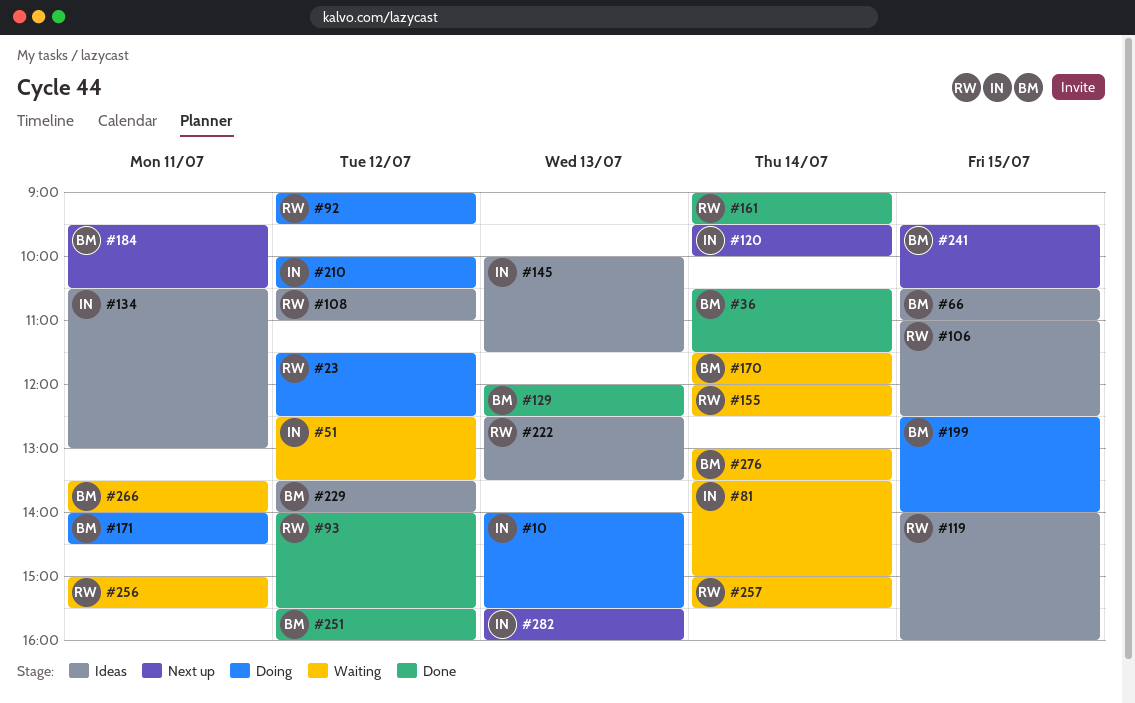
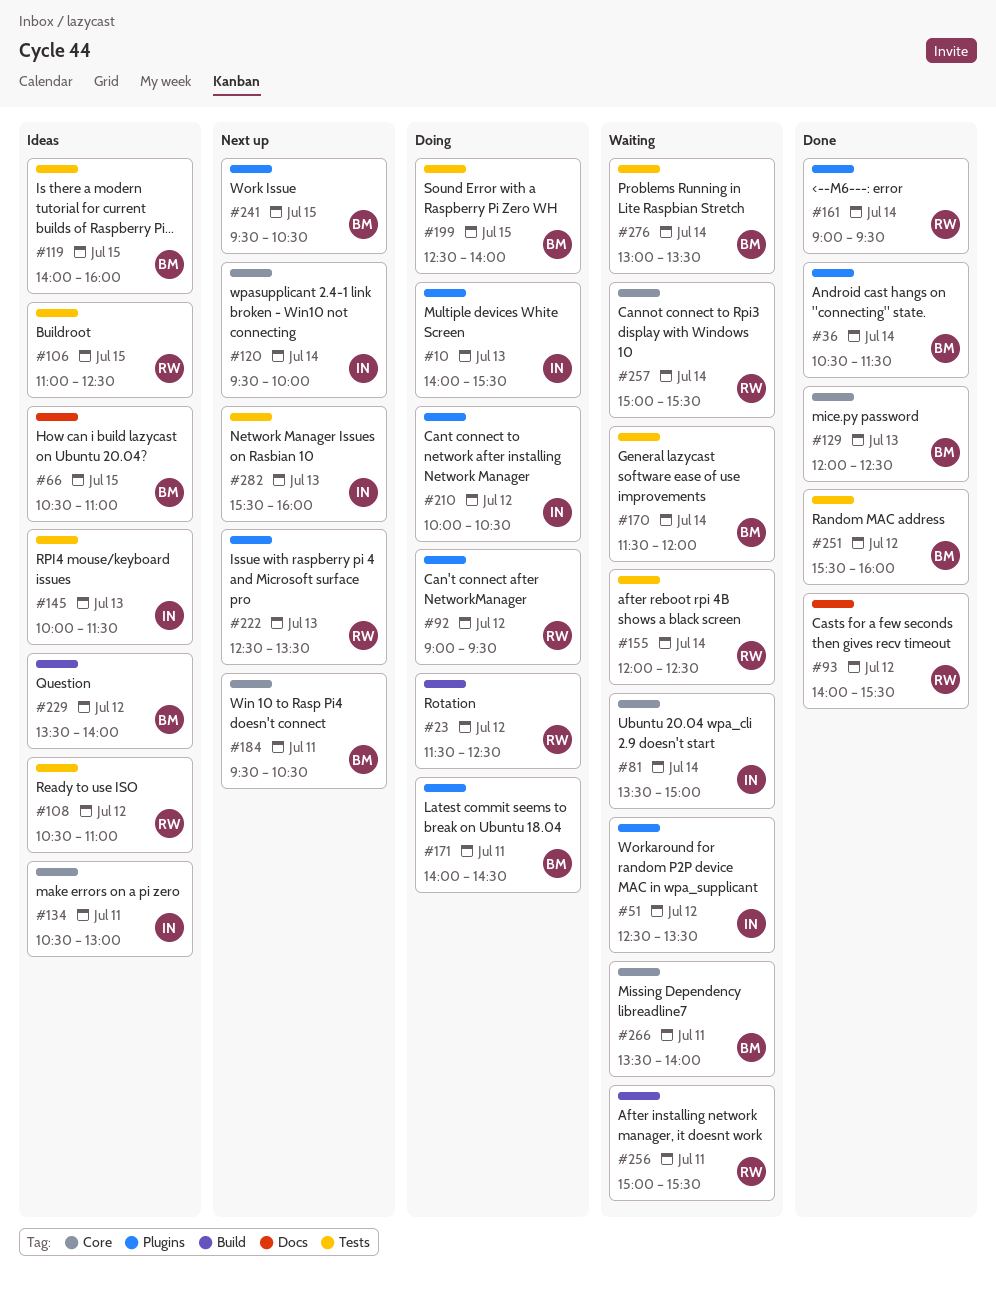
#119, owner: RW -> BM
#222, status: Ideas -> Next up

